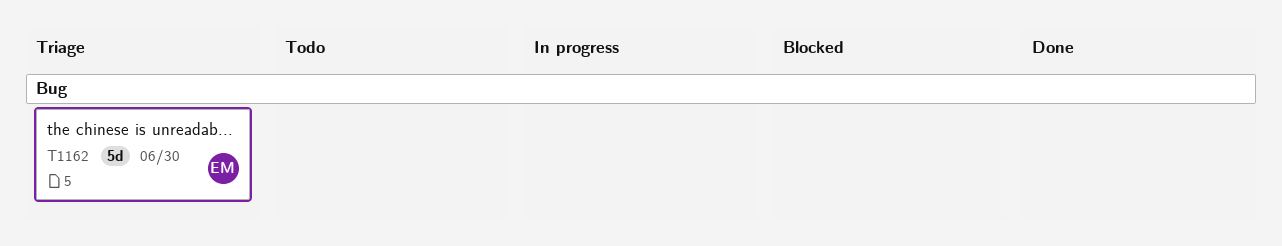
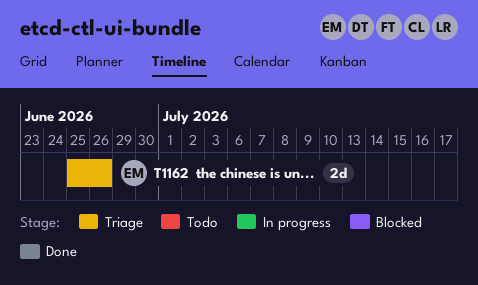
T1162, estimate: 5d -> 2d
T1162, due: Jun 30 -> Jun 26

